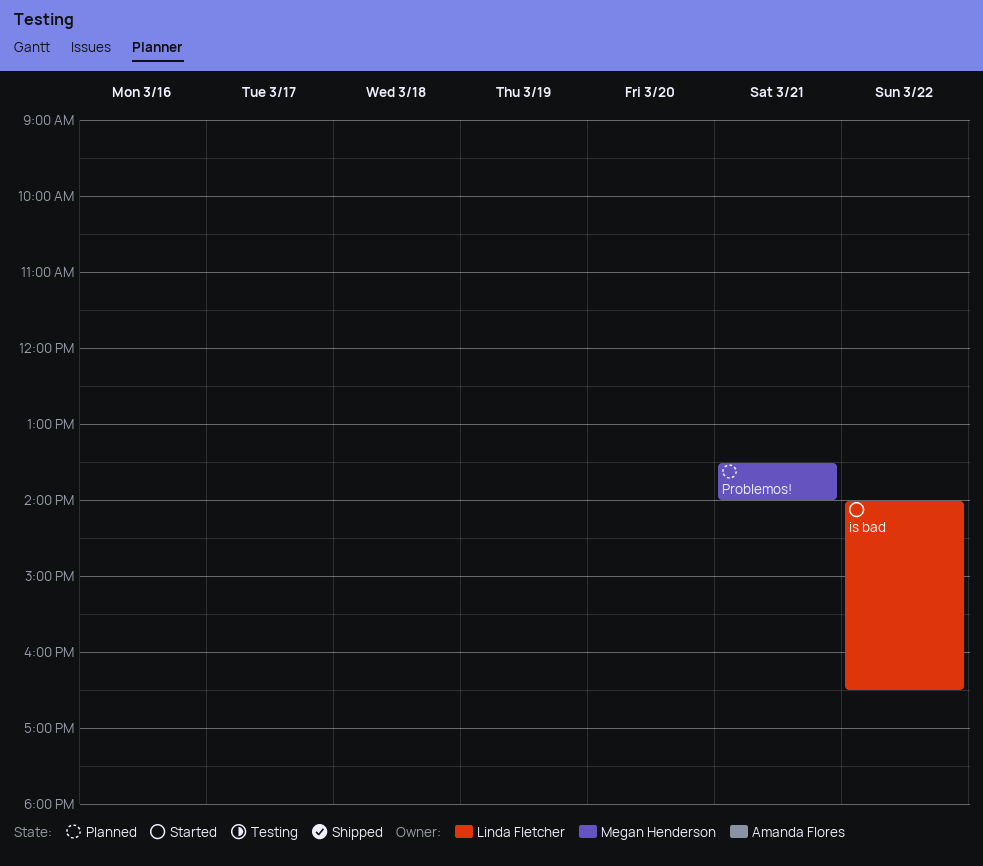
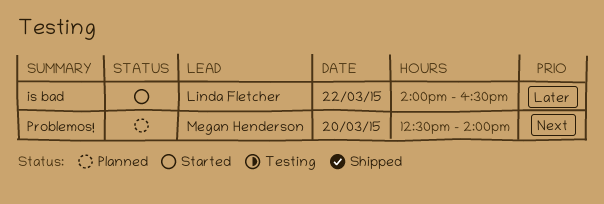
Problemos!, day: Mar 21 -> Mar 20
Problemos!, begins: 13:30 -> 12:30

